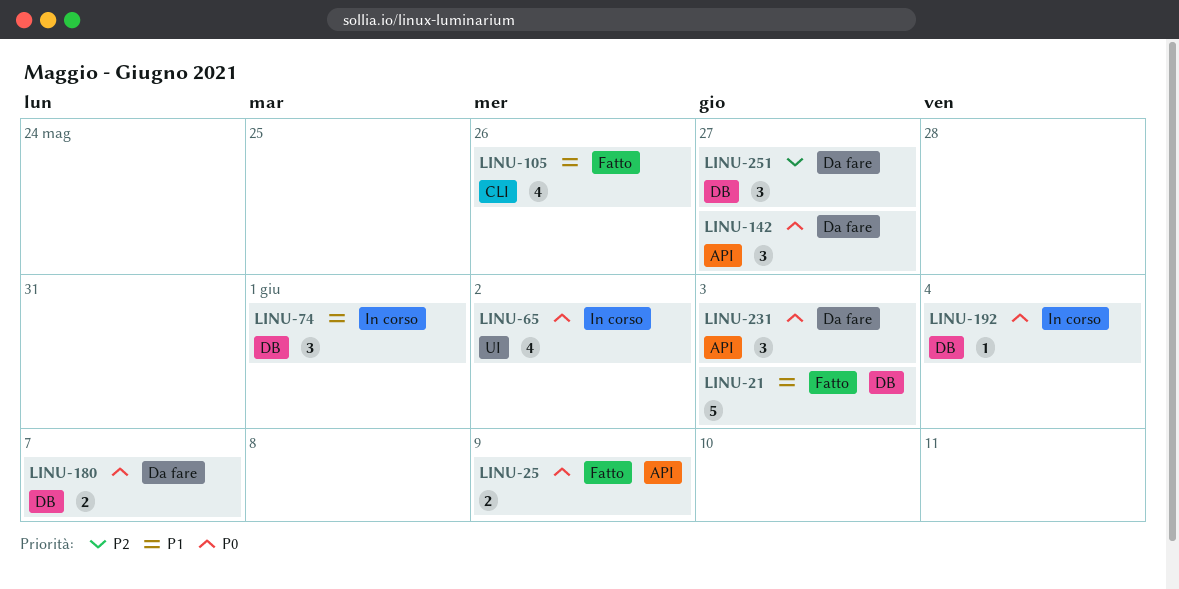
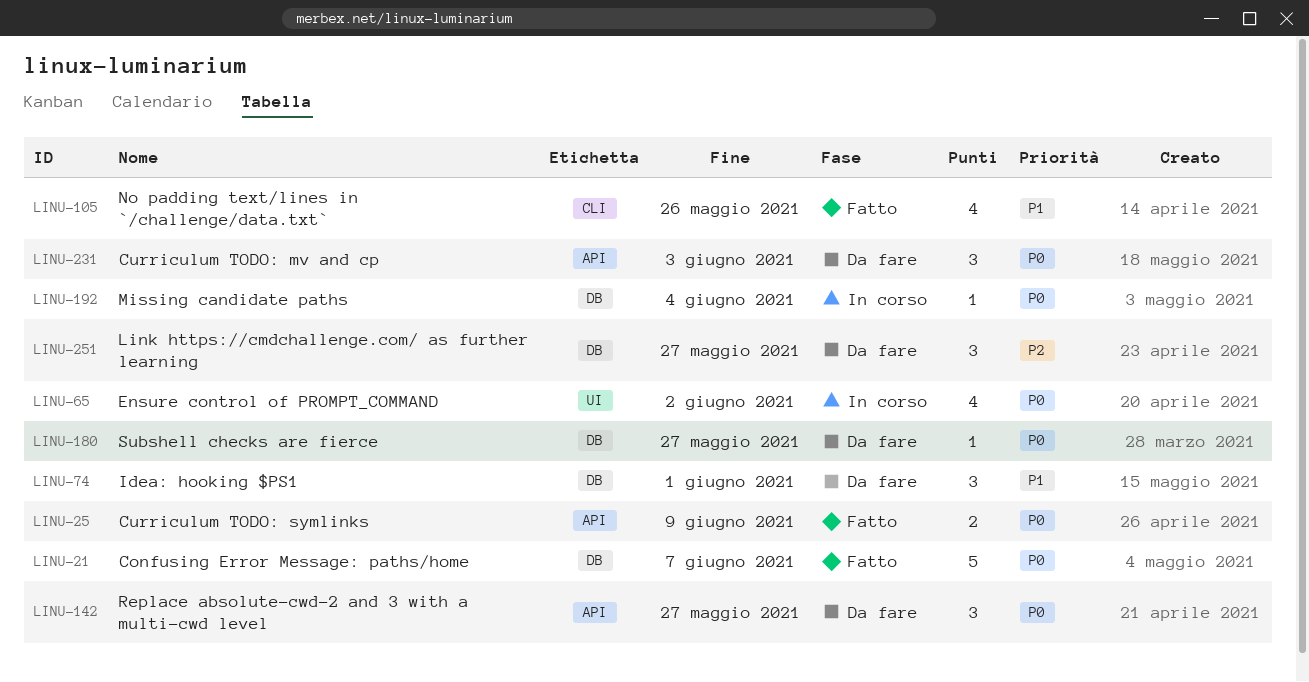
LINU-21, priority: P1 -> P0
LINU-21, due: Jun 3 -> Jun 7
LINU-74, status: In corso -> Da fare
LINU-180, estimate: 2 -> 1
LINU-180, due: Jun 7 -> May 27

